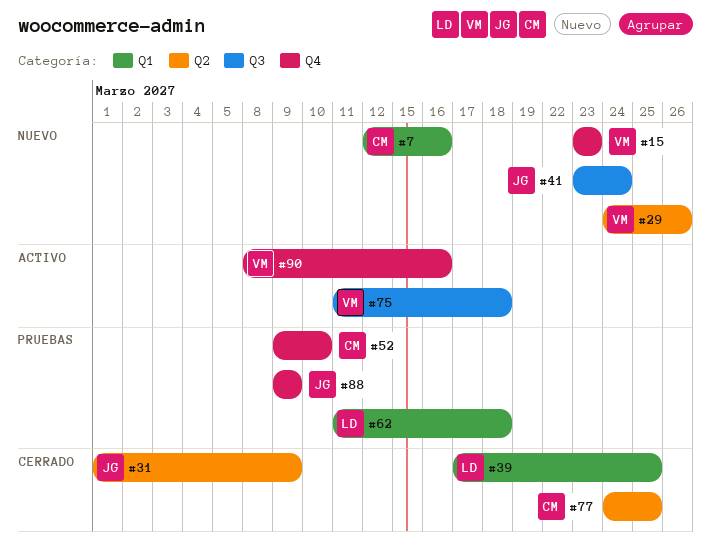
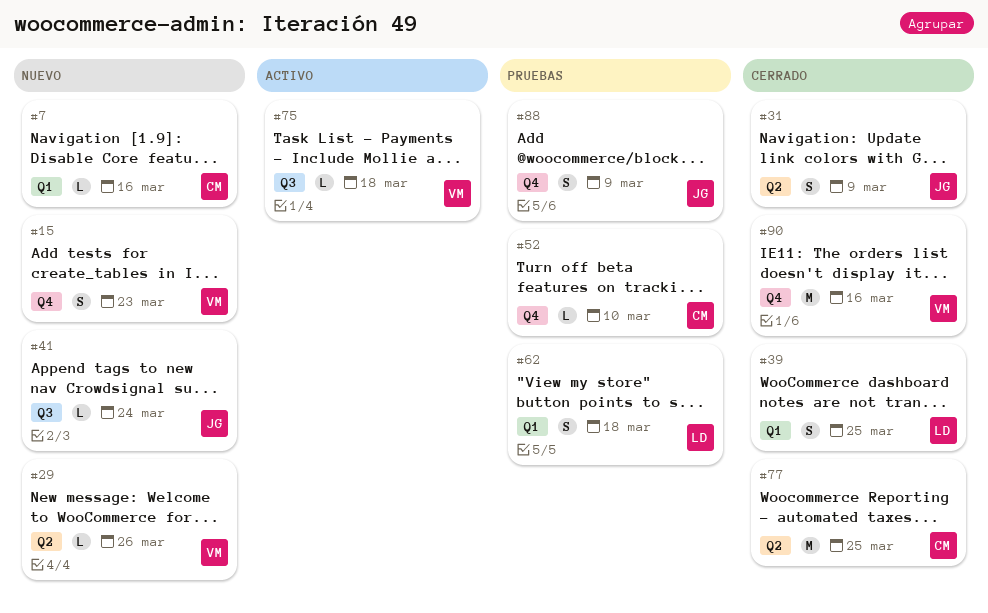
#90, status: Activo -> Cerrado

